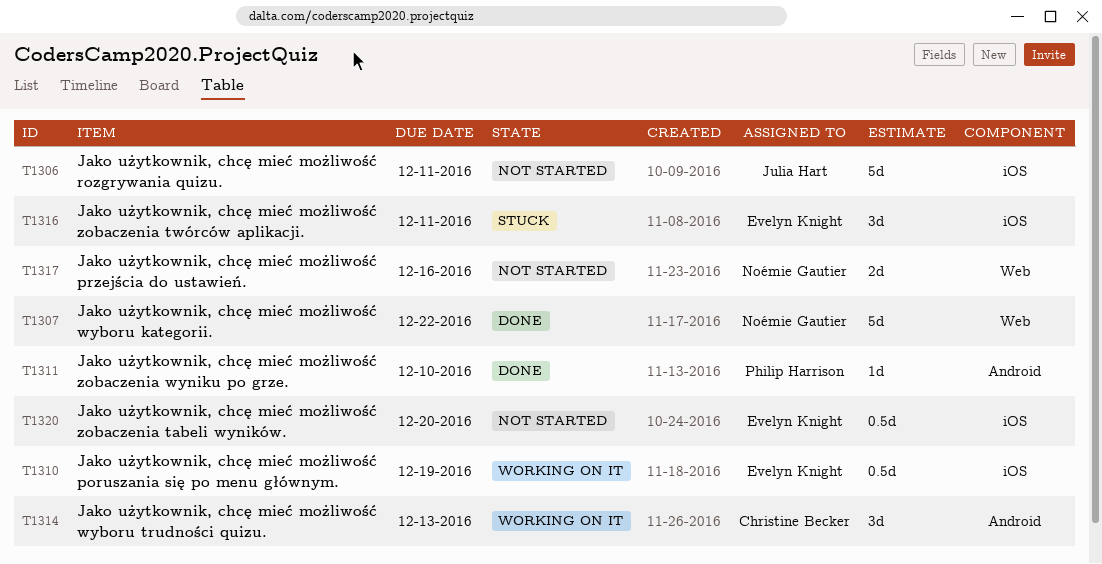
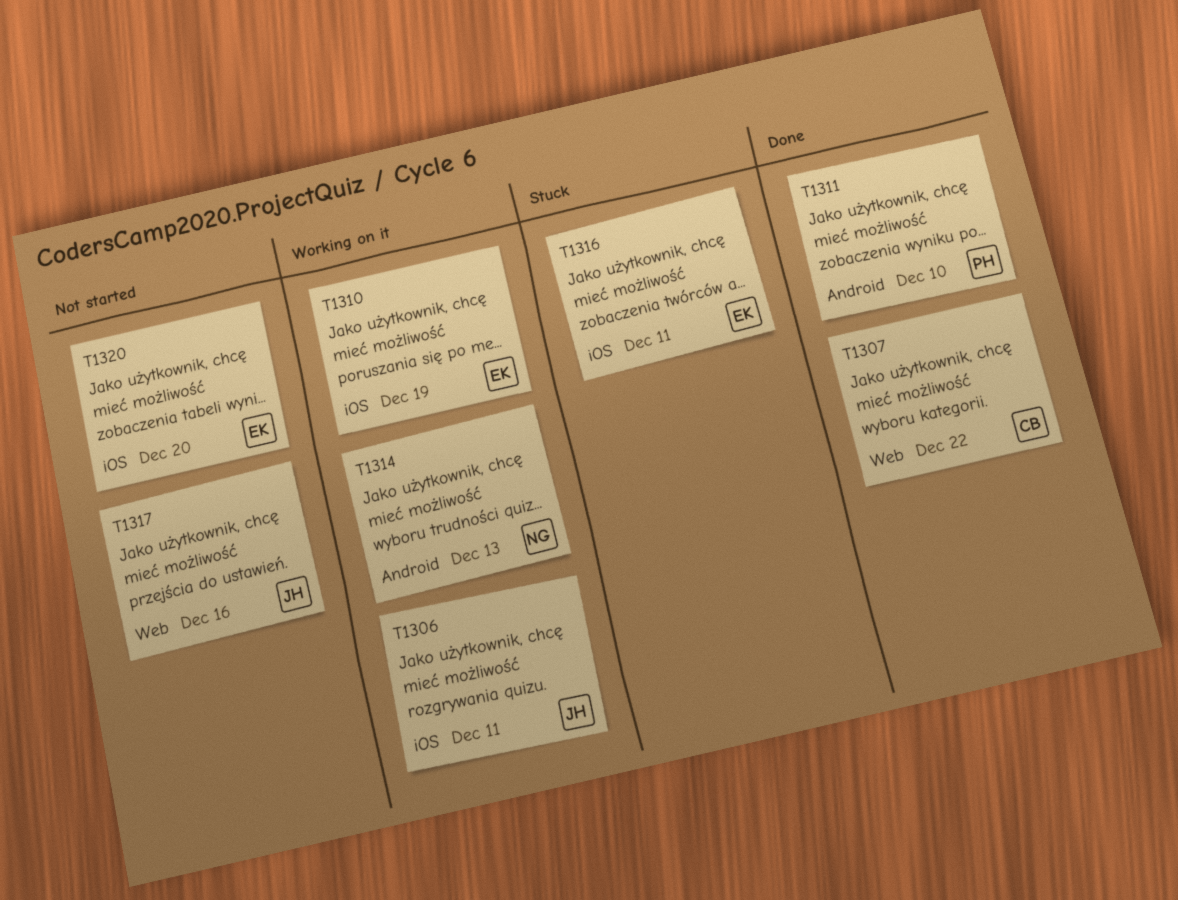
T1306, status: Not started -> Working on it
T1307, owner: Noémie Gautier -> Christine Becker
T1314, owner: Christine Becker -> Noémie Gautier
T1317, owner: Noémie Gautier -> Julia Hart

